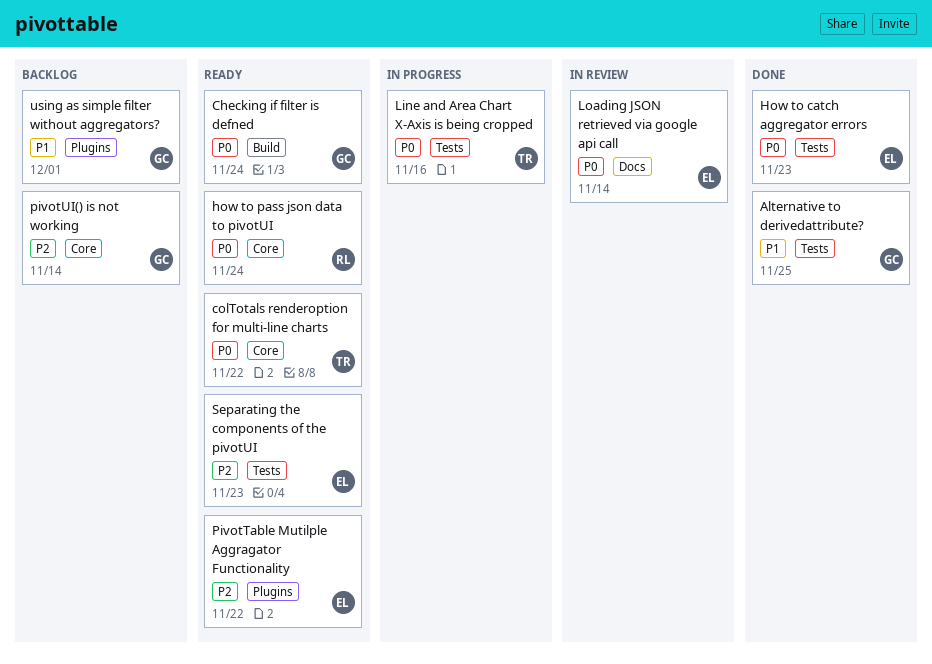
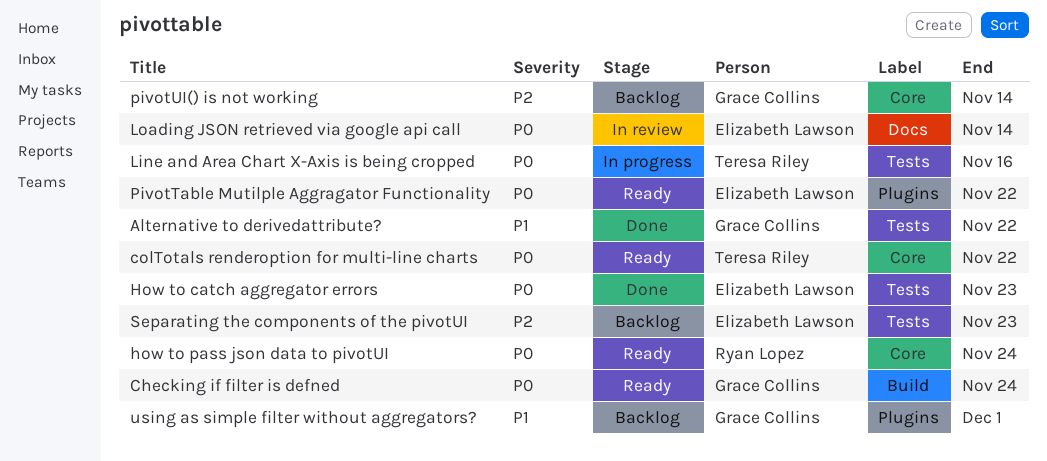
Alternative to derivedattribute?, due: Nov 25 -> Nov 22
PivotTable Mutilple Aggragator Functionality, priority: P2 -> P0
Separating the components of the pivotUI, status: Ready -> Backlog

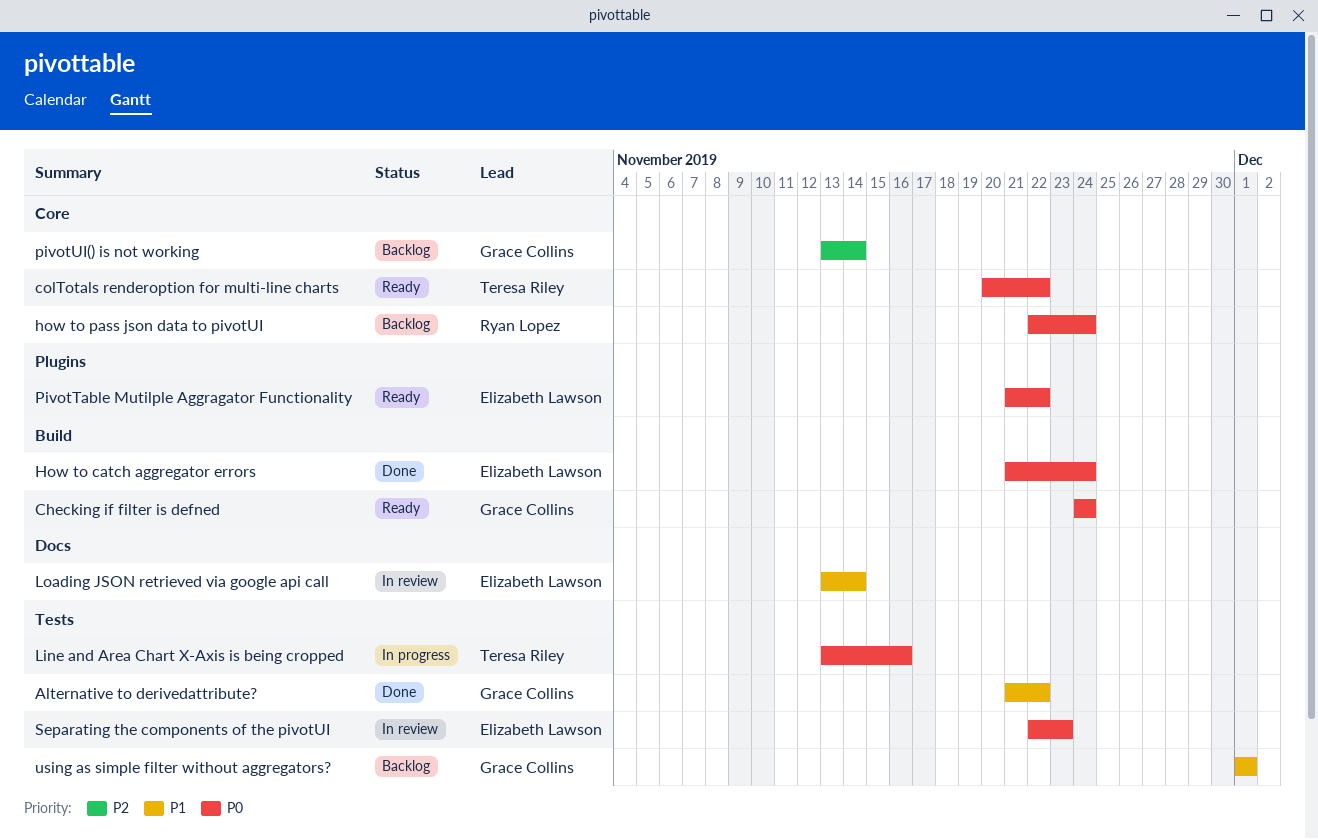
How to catch aggregator errors, label: Tests -> Build
How to catch aggregator errors, due: Nov 23 -> Nov 24
how to pass json data to pivotUI, status: Ready -> Backlog
Loading JSON retrieved via google api call, priority: P0 -> P1
Separating the components of the pivotUI, status: Backlog -> In review
Separating the components of the pivotUI, priority: P2 -> P0
using as simple filter without aggregators?, label: Plugins -> Tests

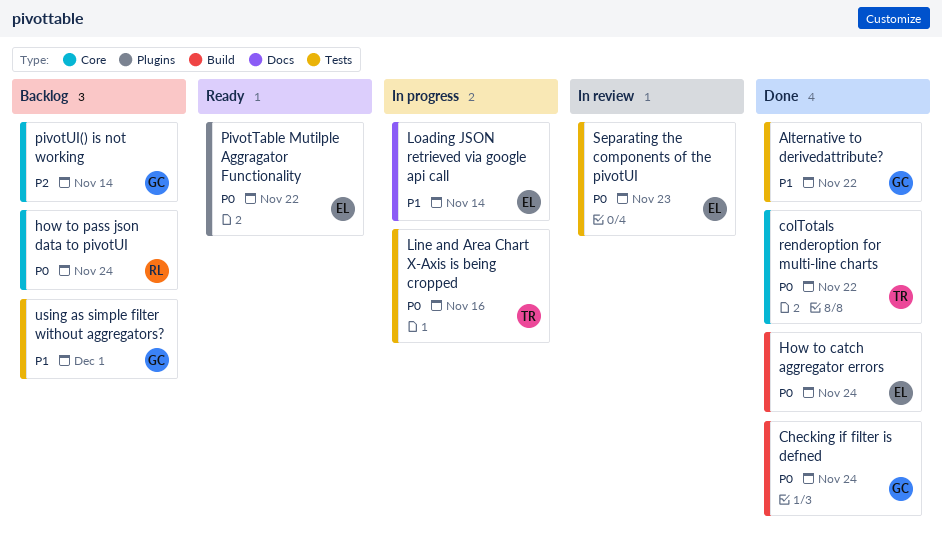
Checking if filter is defned, status: Ready -> Done
colTotals renderoption for multi-line charts, status: Ready -> Done
Loading JSON retrieved via google api call, status: In review -> In progress

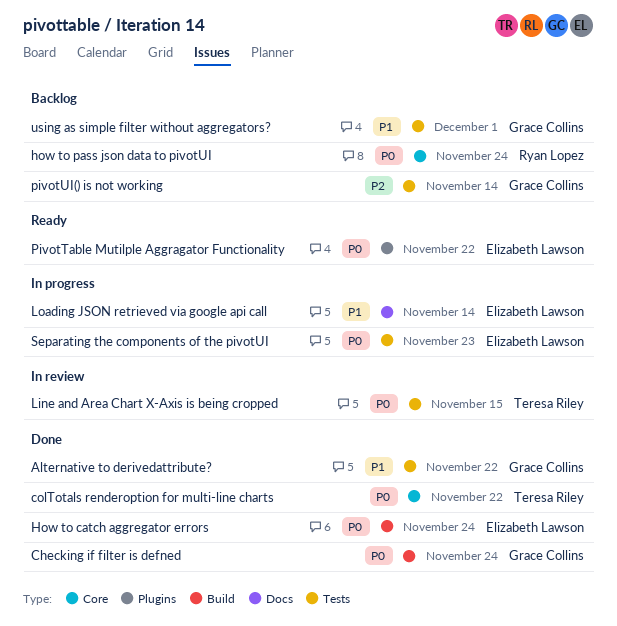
Line and Area Chart X-Axis is being cropped, status: In progress -> In review
Line and Area Chart X-Axis is being cropped, due: Nov 16 -> Nov 15
pivotUI() is not working, label: Core -> Tests
Separating the components of the pivotUI, status: In review -> In progress

